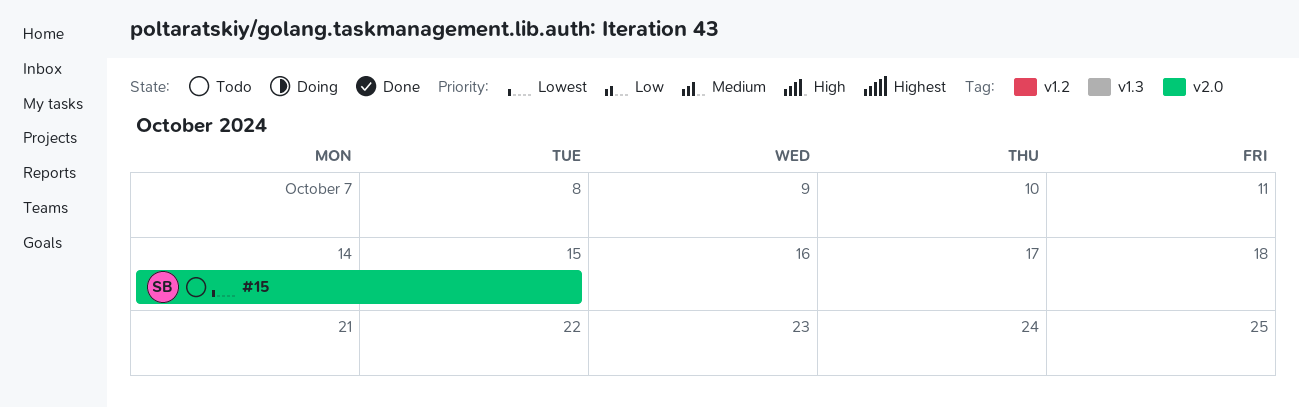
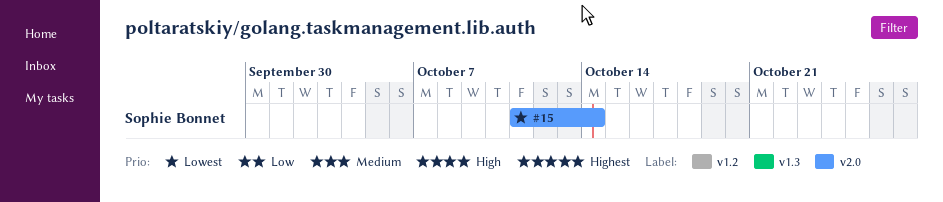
#15, start: Oct 14 -> Oct 11
#15, due: Oct 15 -> Oct 14

